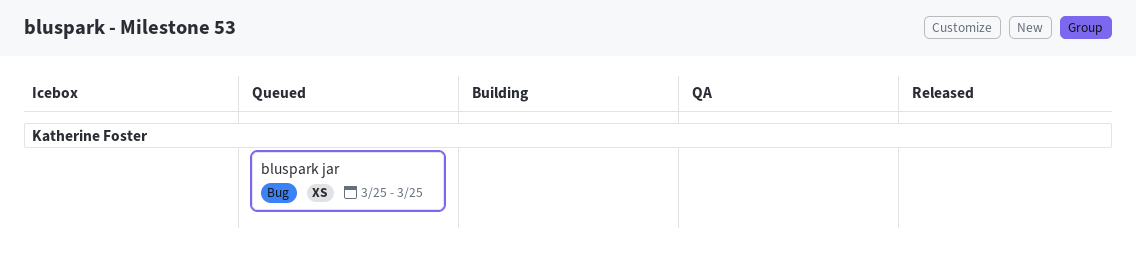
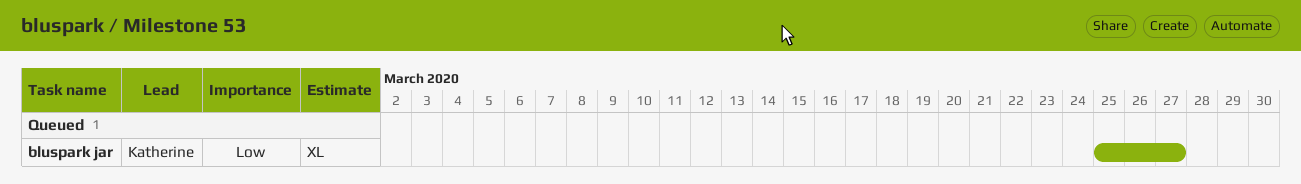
bluspark jar, estimate: XS -> XL
bluspark jar, due: Mar 25 -> Mar 27

